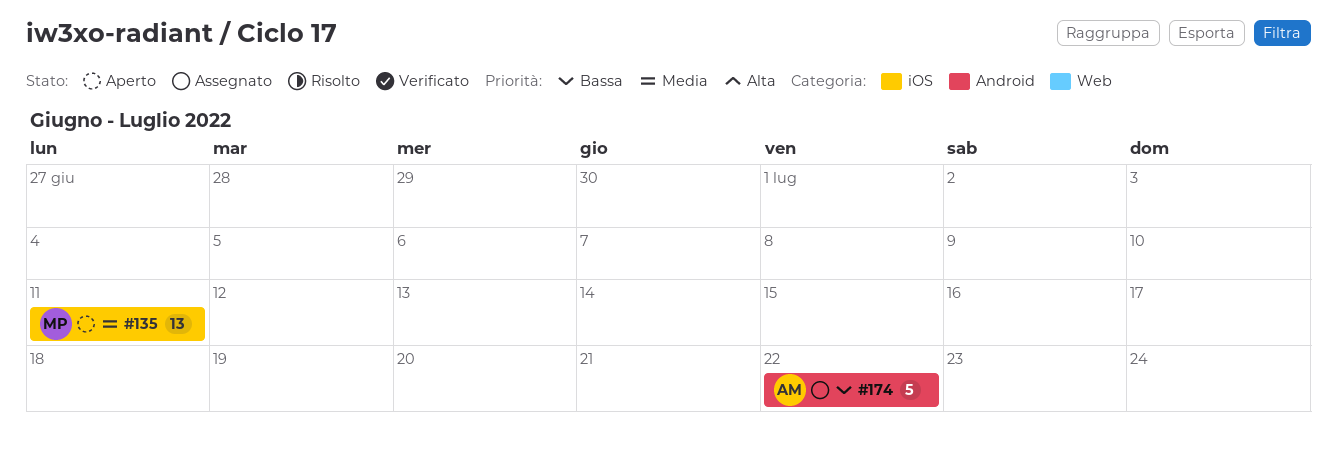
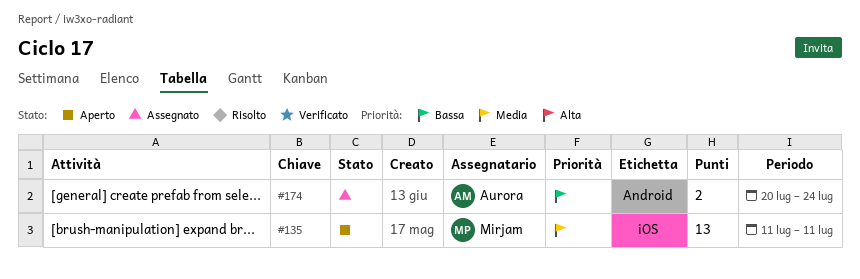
#174, estimate: 5 -> 2
#174, start: Jul 22 -> Jul 20
#174, due: Jul 22 -> Jul 24

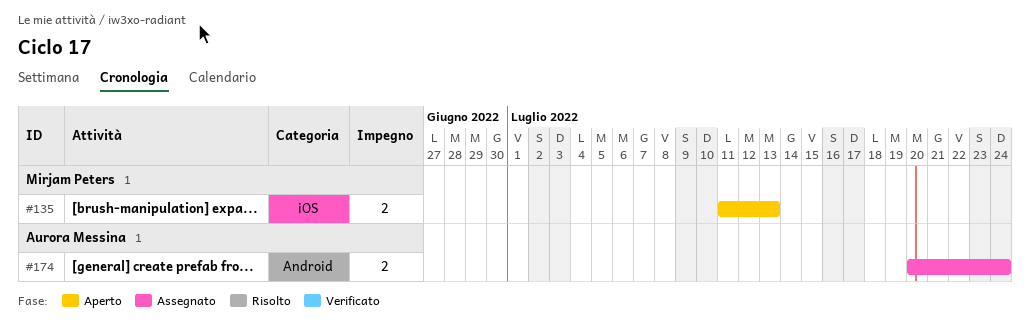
#135, estimate: 13 -> 2
#135, due: Jul 11 -> Jul 13

